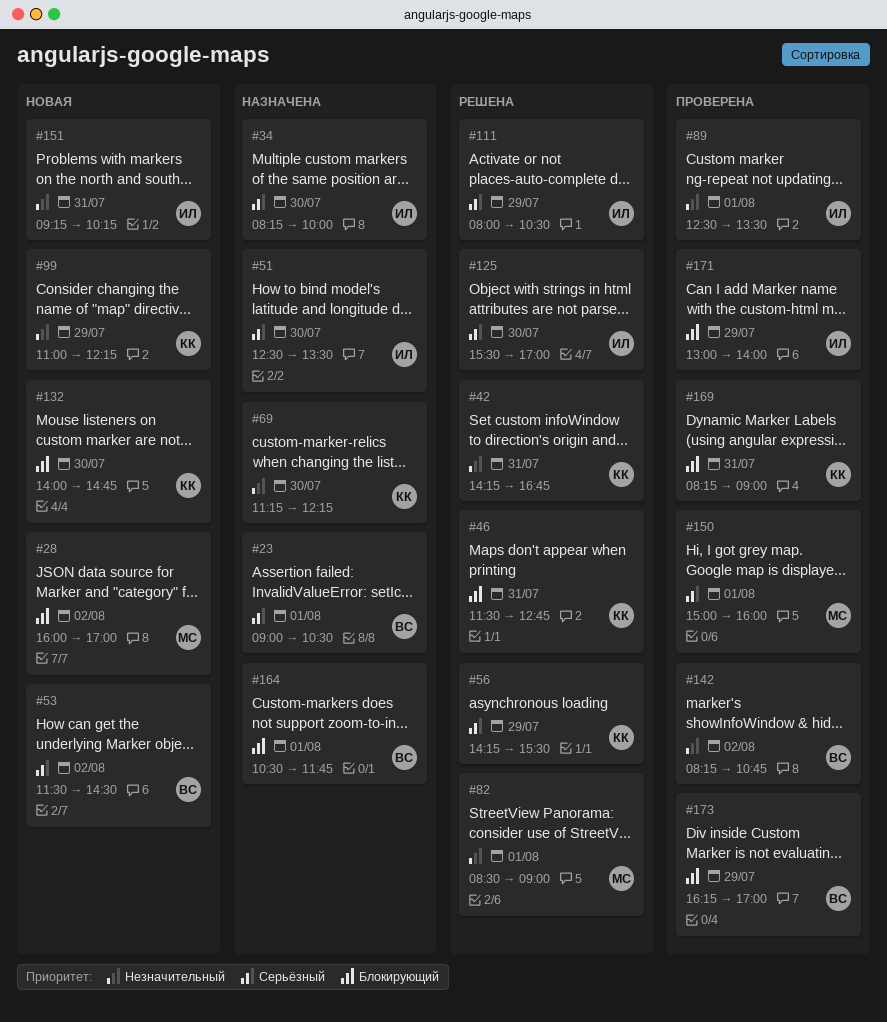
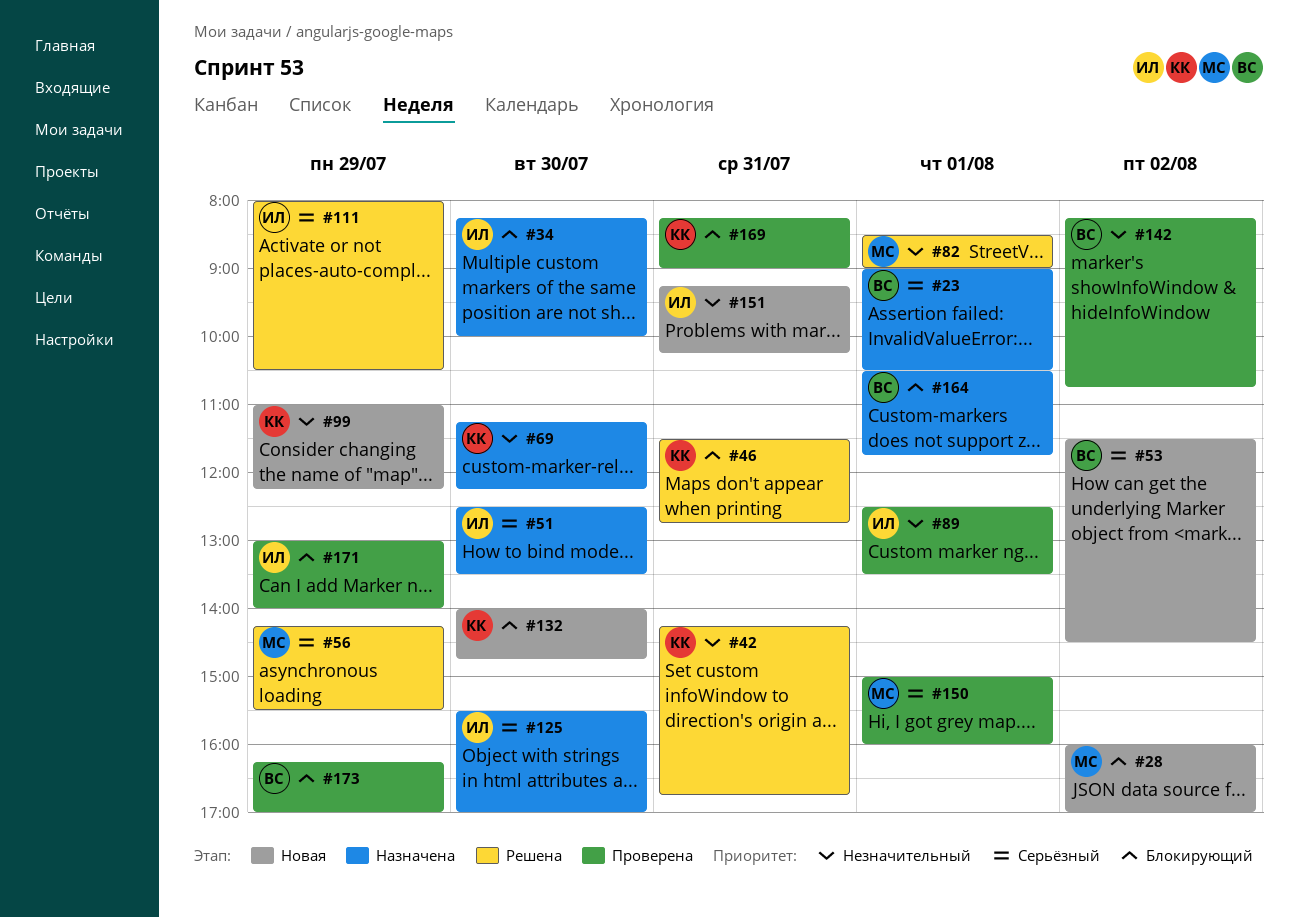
#34, priority: Серьёзный -> Блокирующий
#56, owner: КК -> МС
#125, status: Решена -> Назначена

